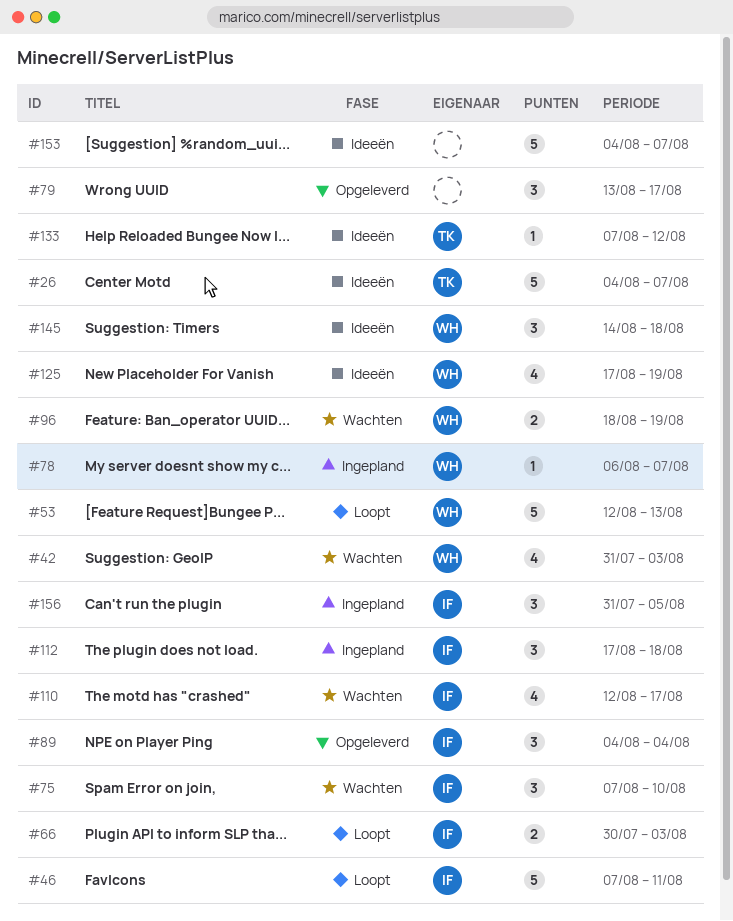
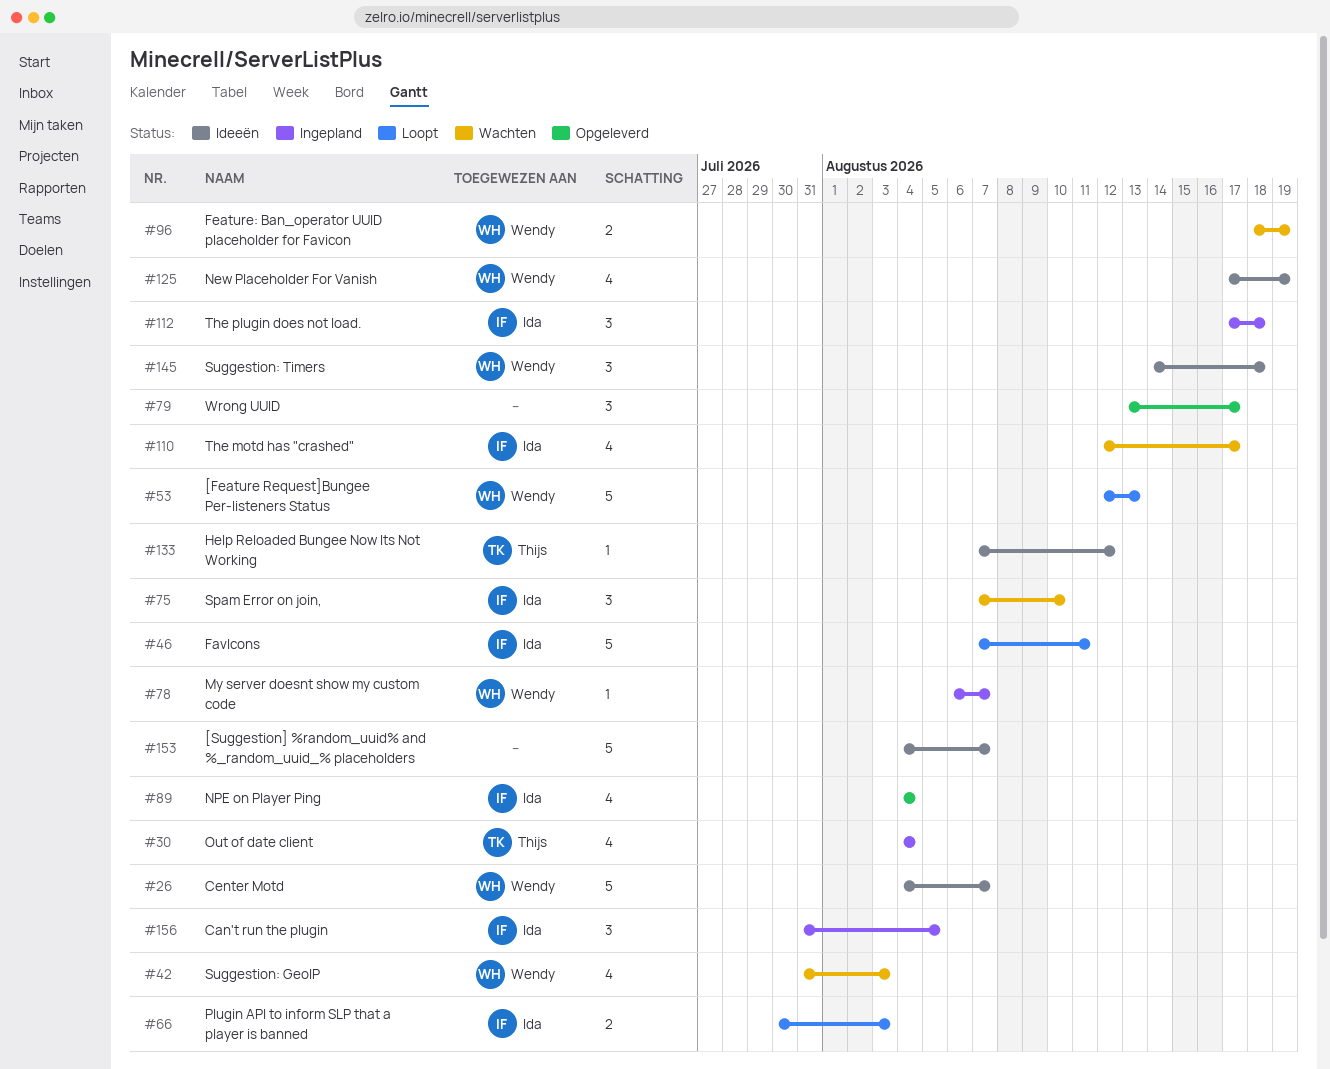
#26, owner: Thijs -> Wendy
#30: none -> present
#89, estimate: 3 -> 4

